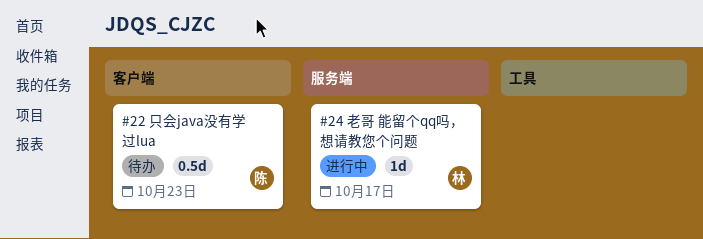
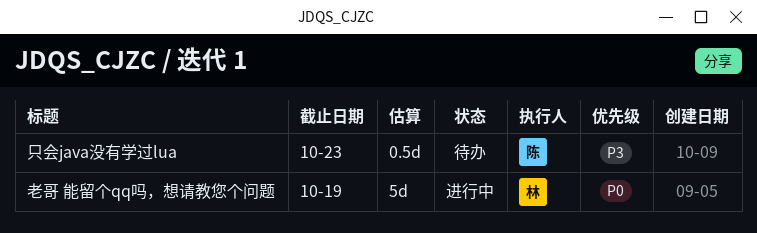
老哥 能留个qq吗，想请教您个问题, estimate: 1d -> 5d
老哥 能留个qq吗，想请教您个问题, due: Oct 17 -> Oct 19

